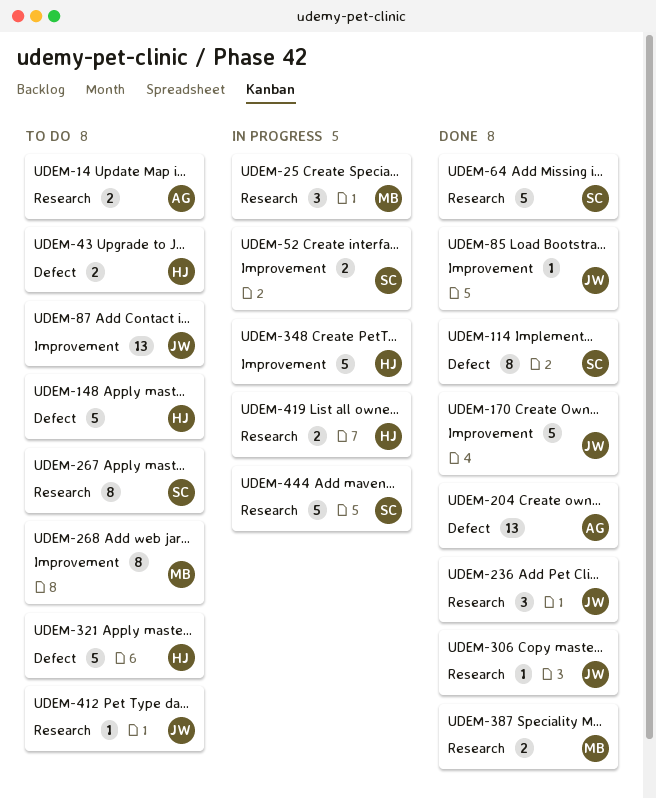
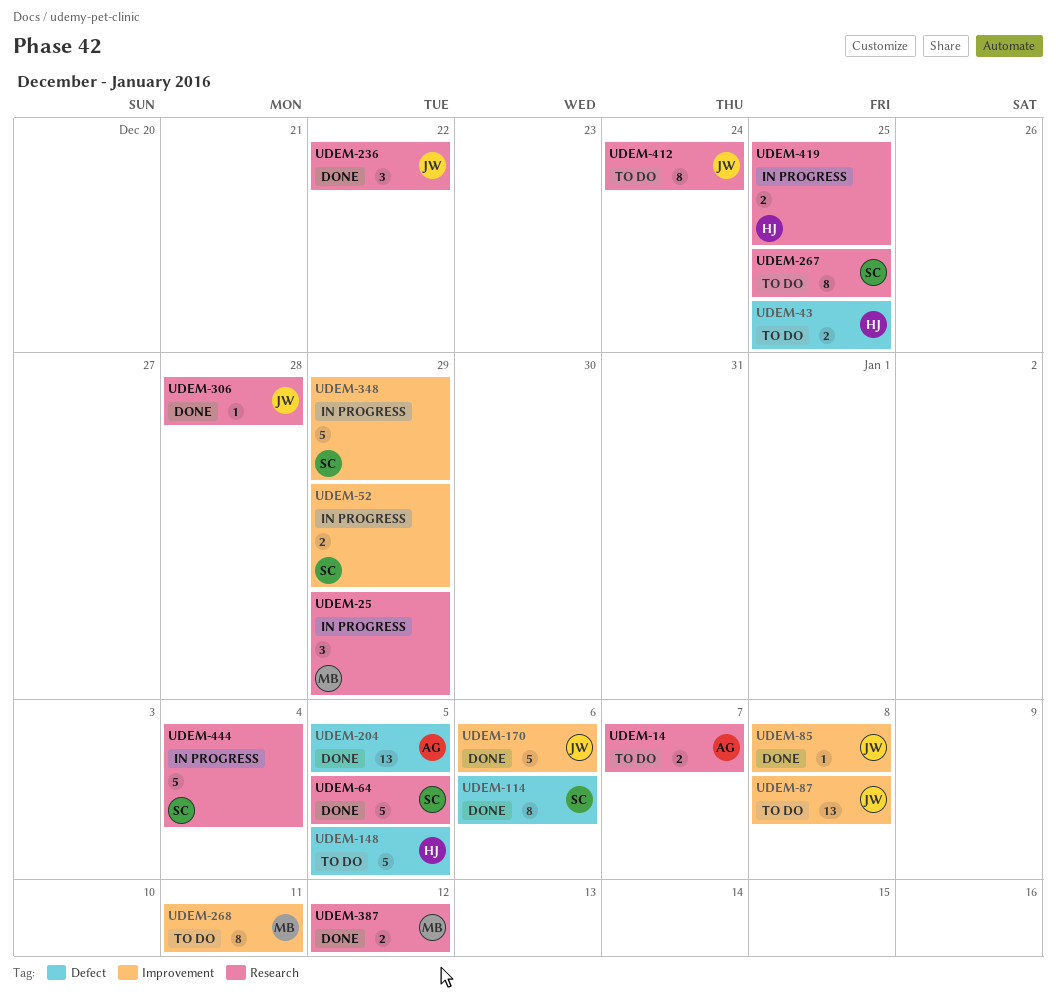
UDEM-321: present -> none
UDEM-348, owner: HJ -> SC
UDEM-412, estimate: 1 -> 8

